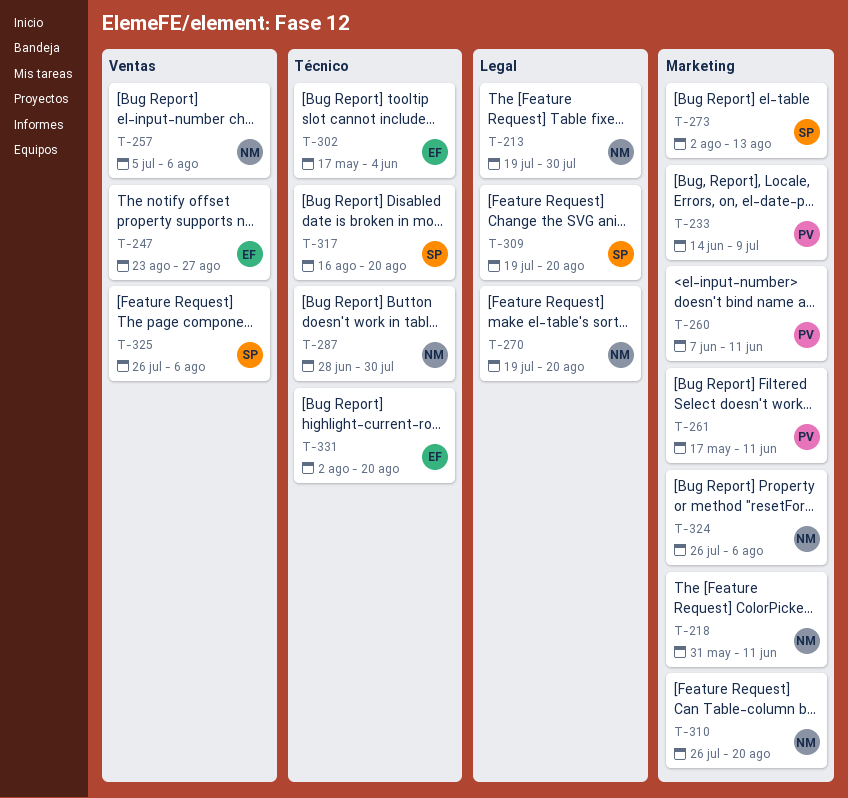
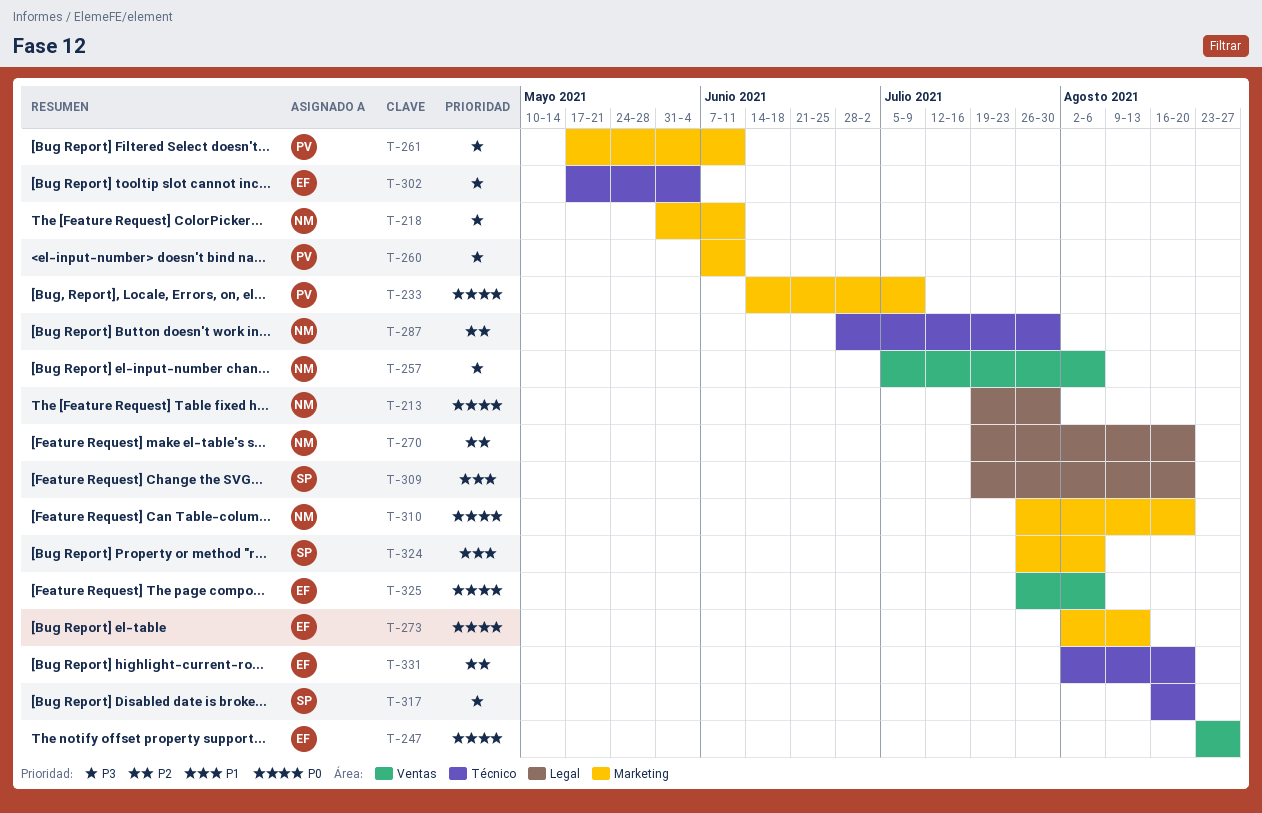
T-273, owner: SP -> EF
T-324, owner: NM -> SP
T-325, owner: SP -> EF

